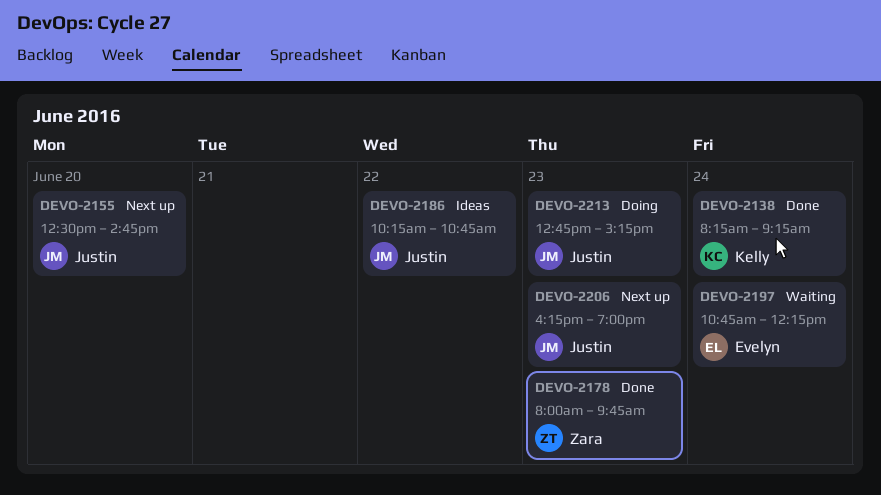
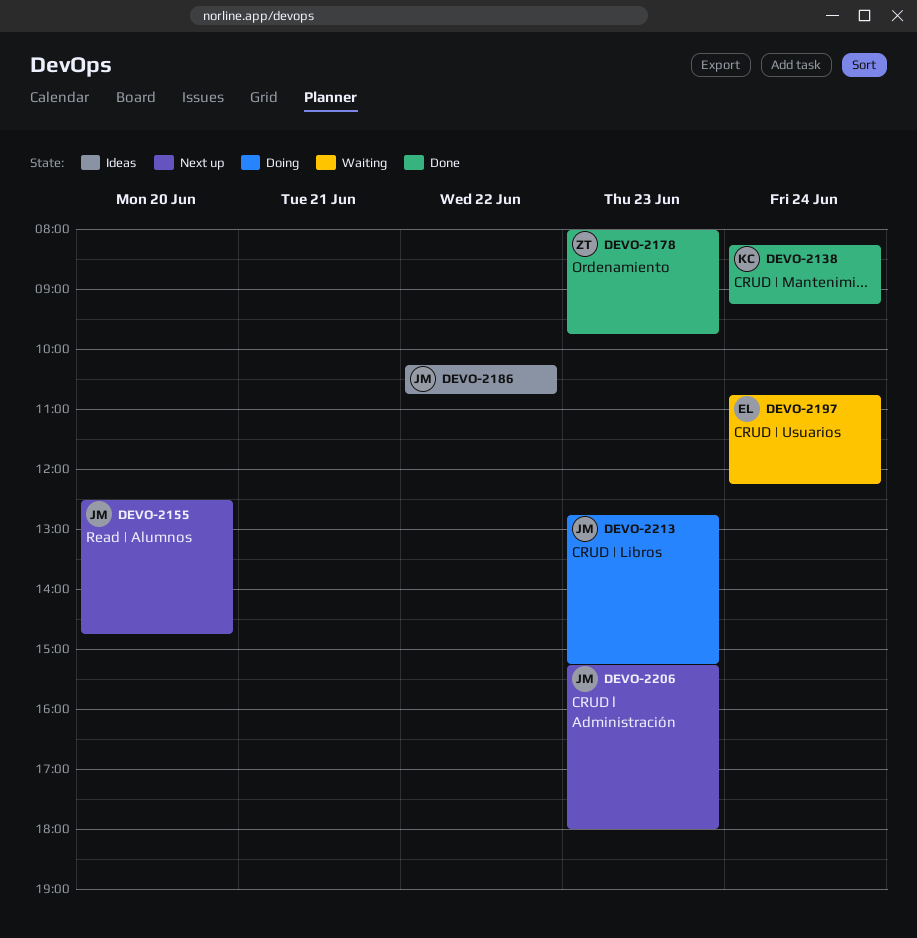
DEVO-2206, begins: 16:15 -> 15:15
DEVO-2206, ends: 19:00 -> 18:00

